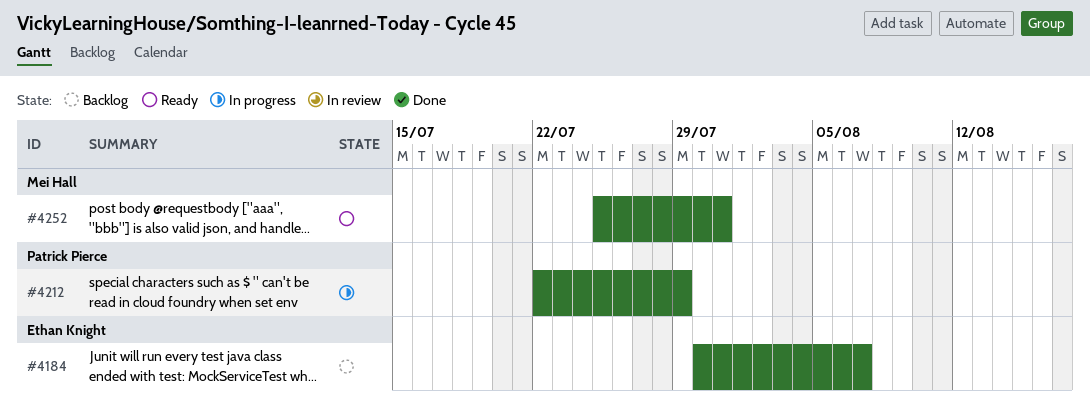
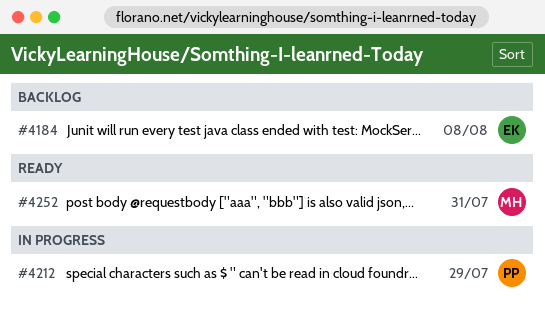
#4184, due: Aug 7 -> Aug 8

